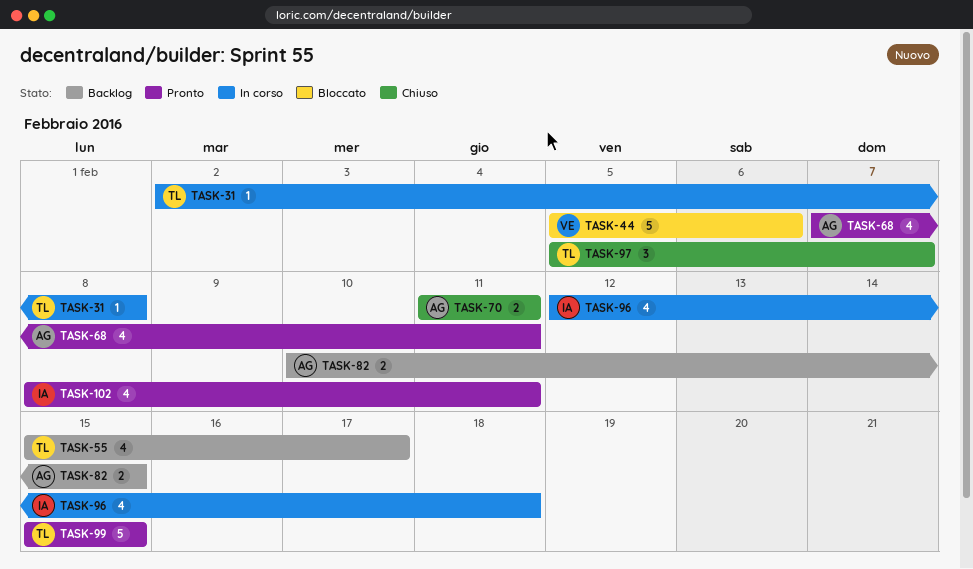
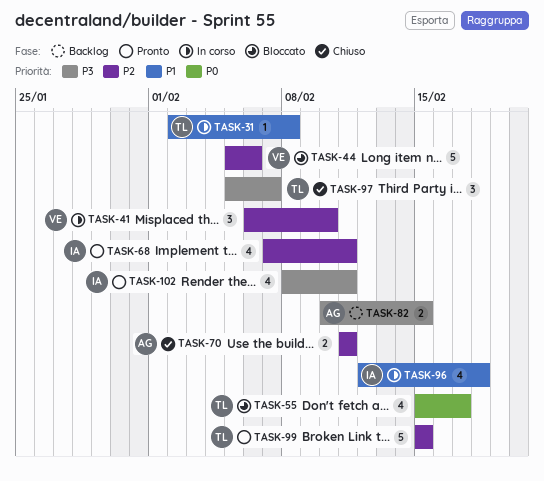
TASK-41: none -> present
TASK-55, status: Backlog -> Bloccato
TASK-68, owner: AG -> IA

